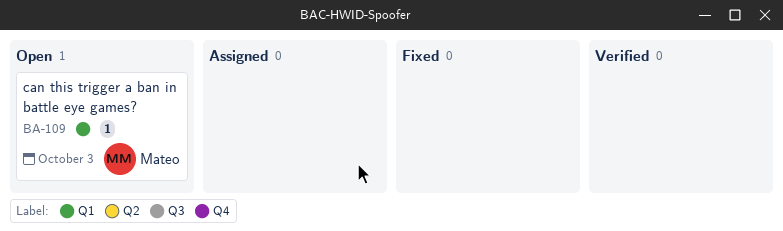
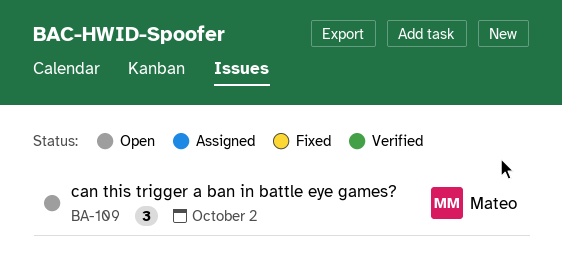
BA-109, estimate: 1 -> 3
BA-109, due: Oct 3 -> Oct 2

